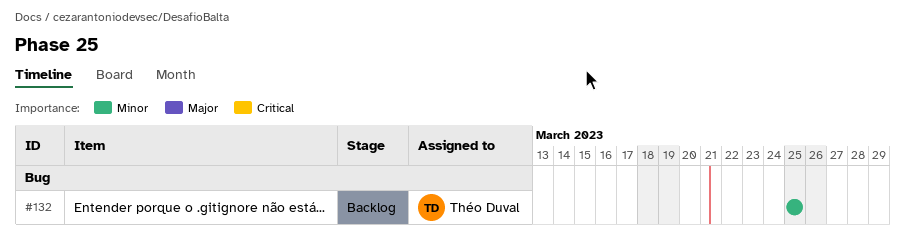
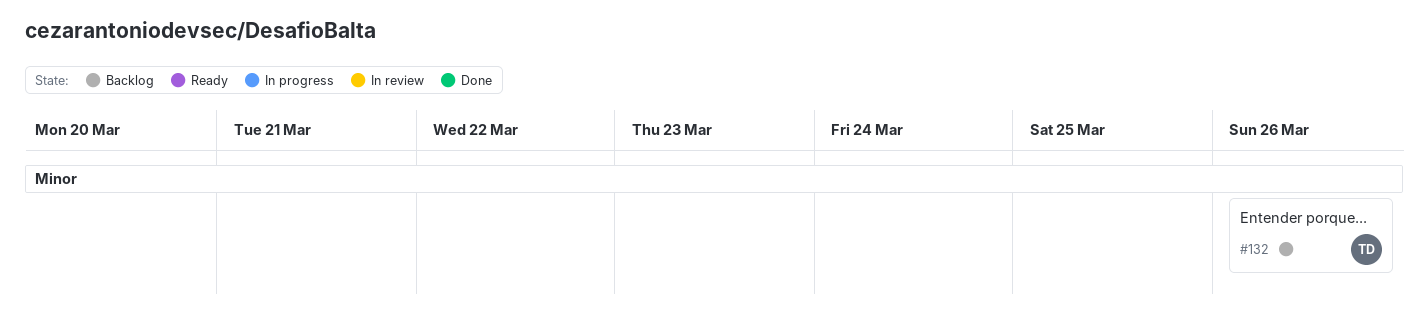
#132, due: Mar 25 -> Mar 26

